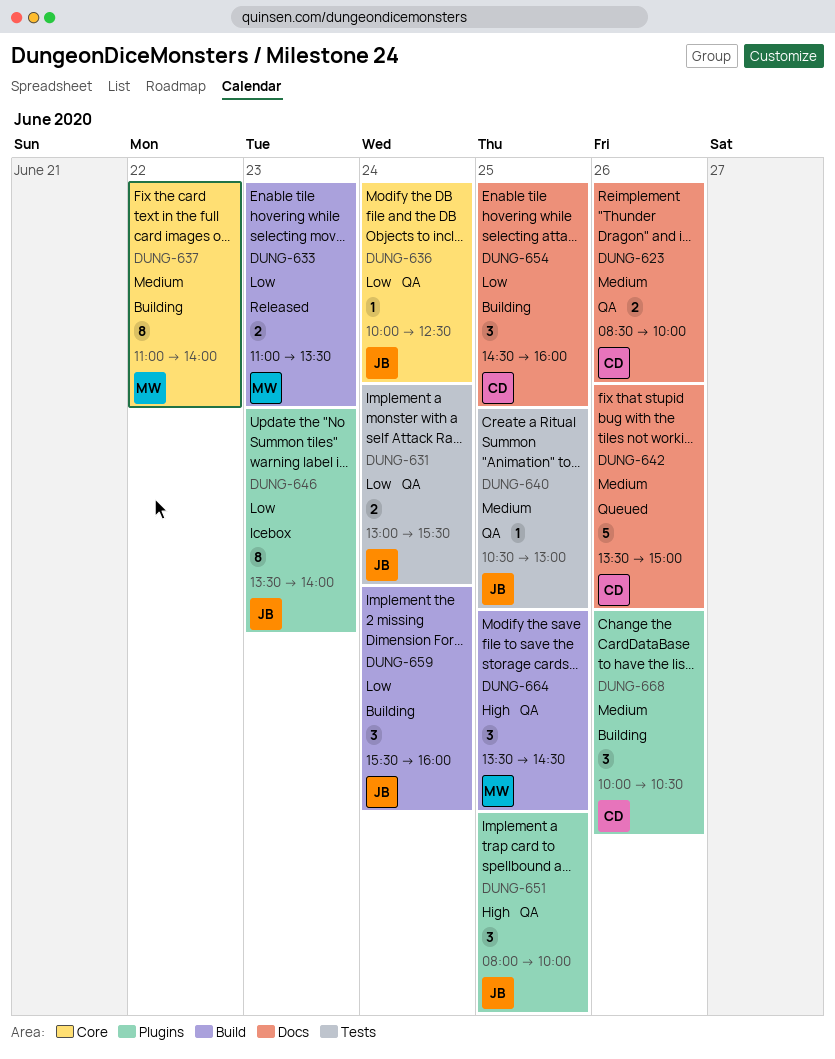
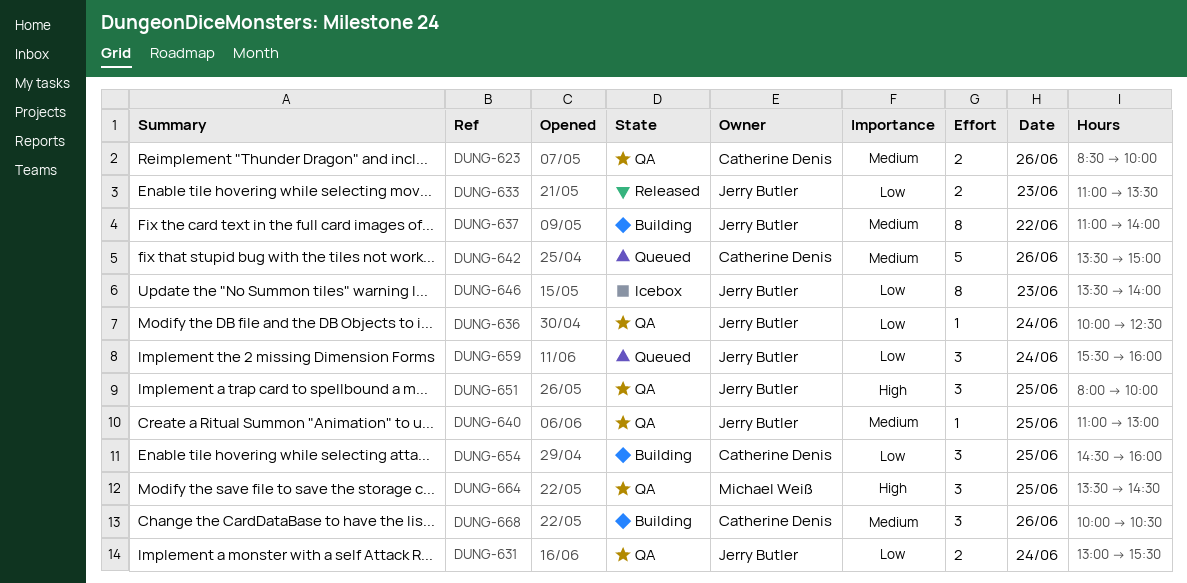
DUNG-633, owner: Michael Weiß -> Jerry Butler
DUNG-637, owner: Michael Weiß -> Jerry Butler
DUNG-640, begins: 10:30 -> 11:00
DUNG-659, status: Building -> Queued

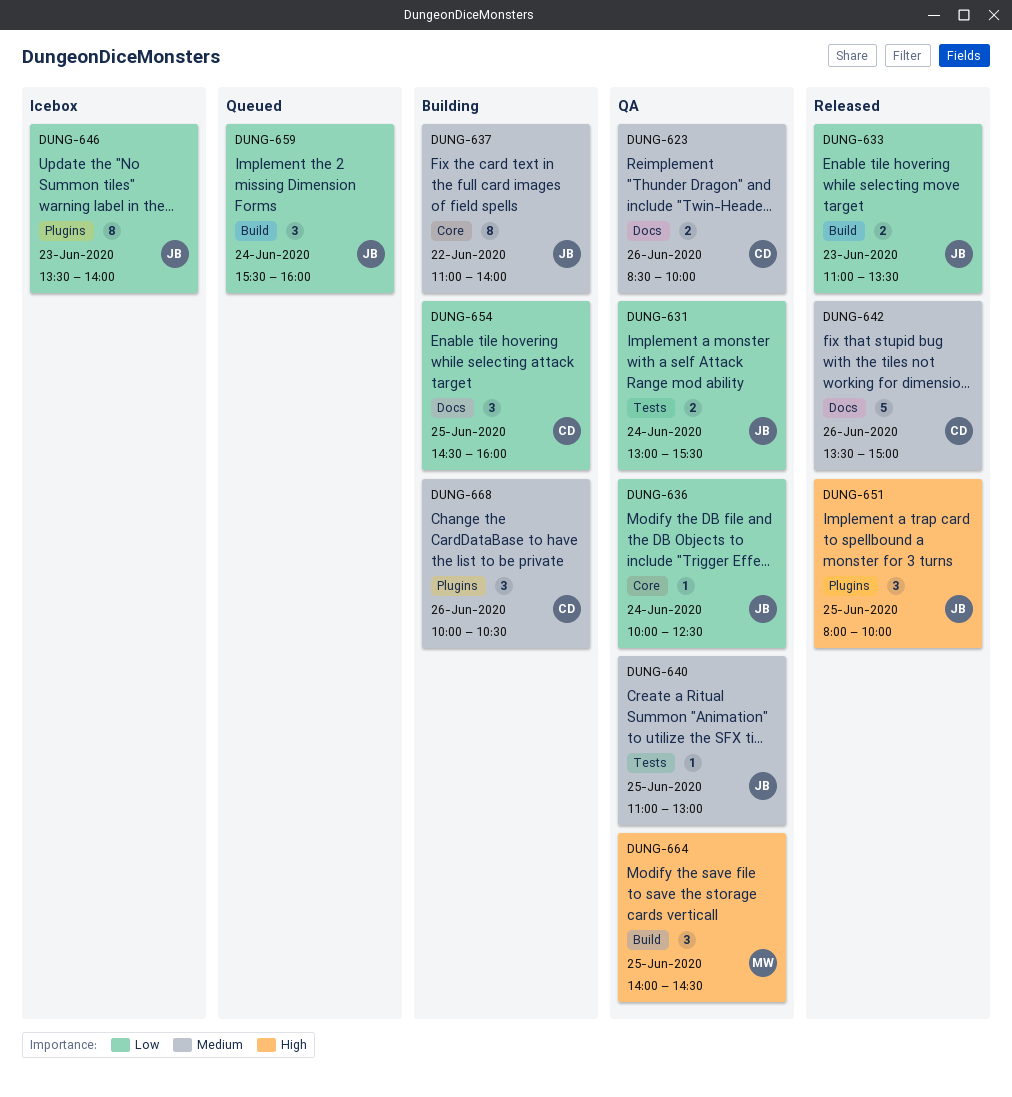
DUNG-642, status: Queued -> Released
DUNG-651, status: QA -> Released
DUNG-664, begins: 13:30 -> 14:00

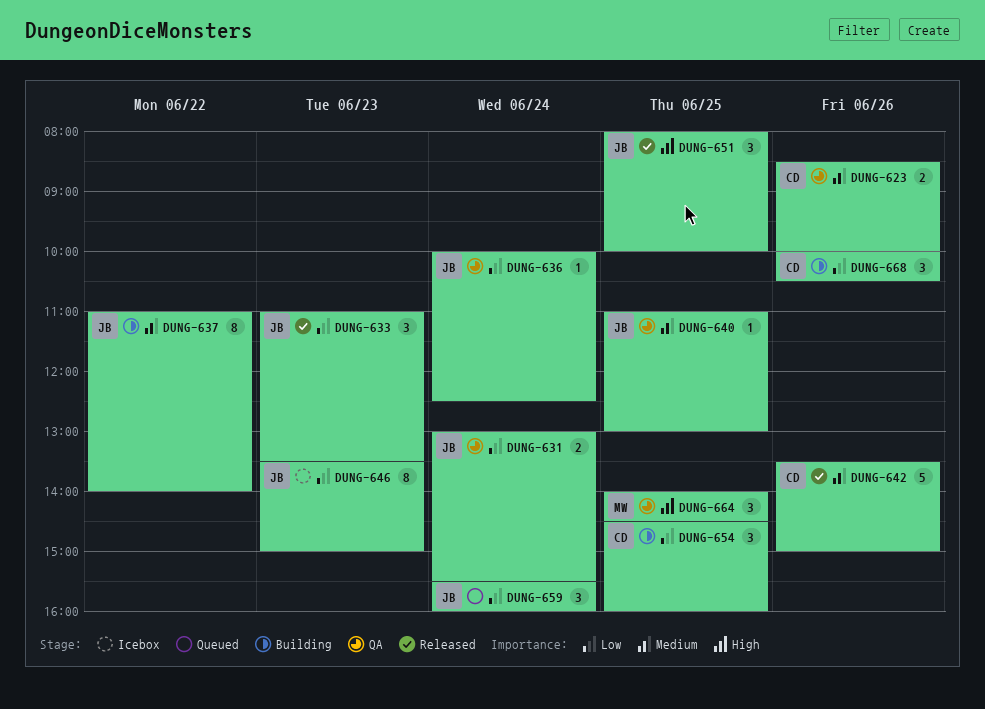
DUNG-633, estimate: 2 -> 3
DUNG-646, ends: 14:00 -> 15:00
DUNG-668, priority: Medium -> Low

